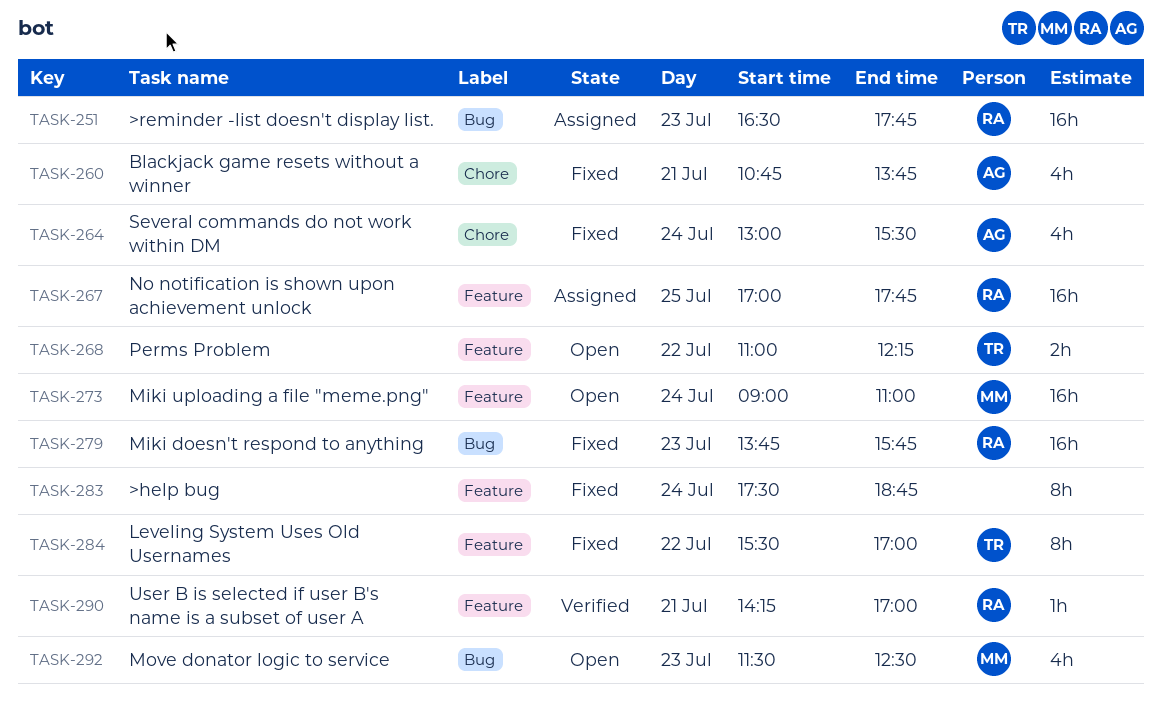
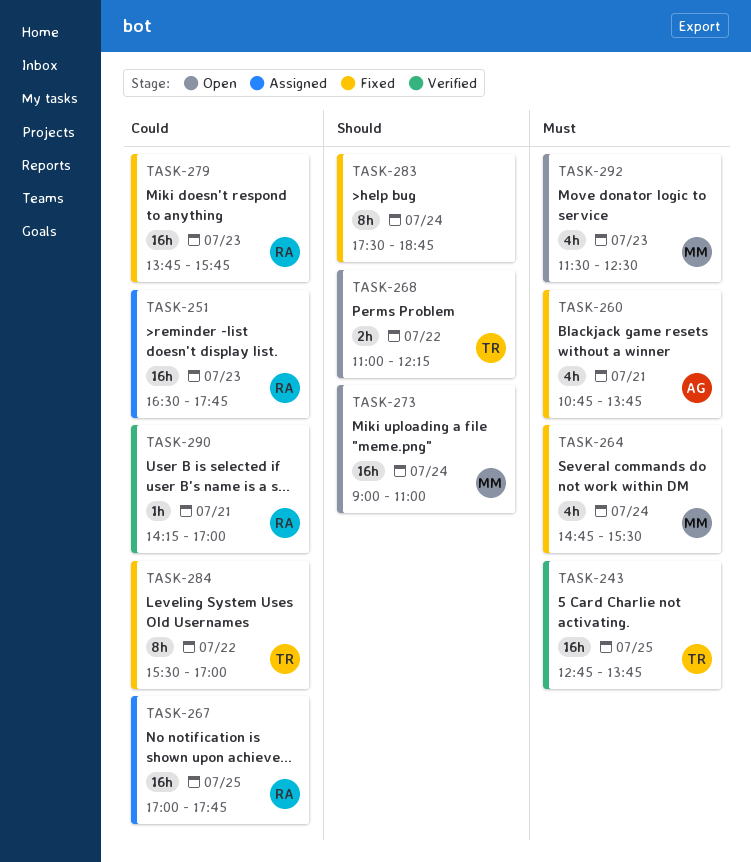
TASK-243: none -> present
TASK-264, owner: AG -> MM
TASK-264, begins: 13:00 -> 14:45

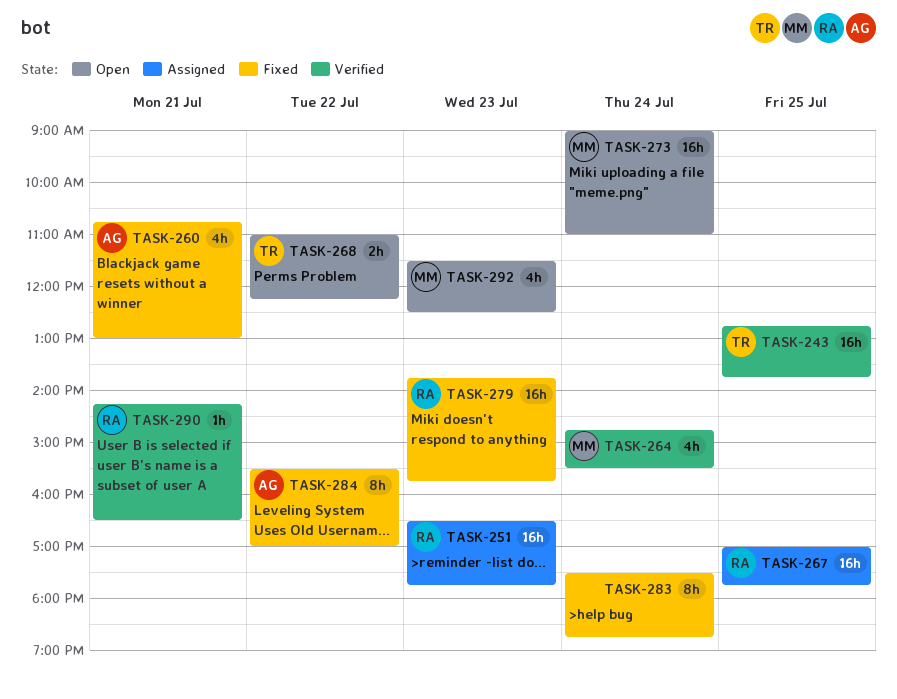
TASK-260, ends: 13:45 -> 13:00
TASK-264, status: Fixed -> Verified
TASK-284, owner: TR -> AG
TASK-290, ends: 17:00 -> 16:30

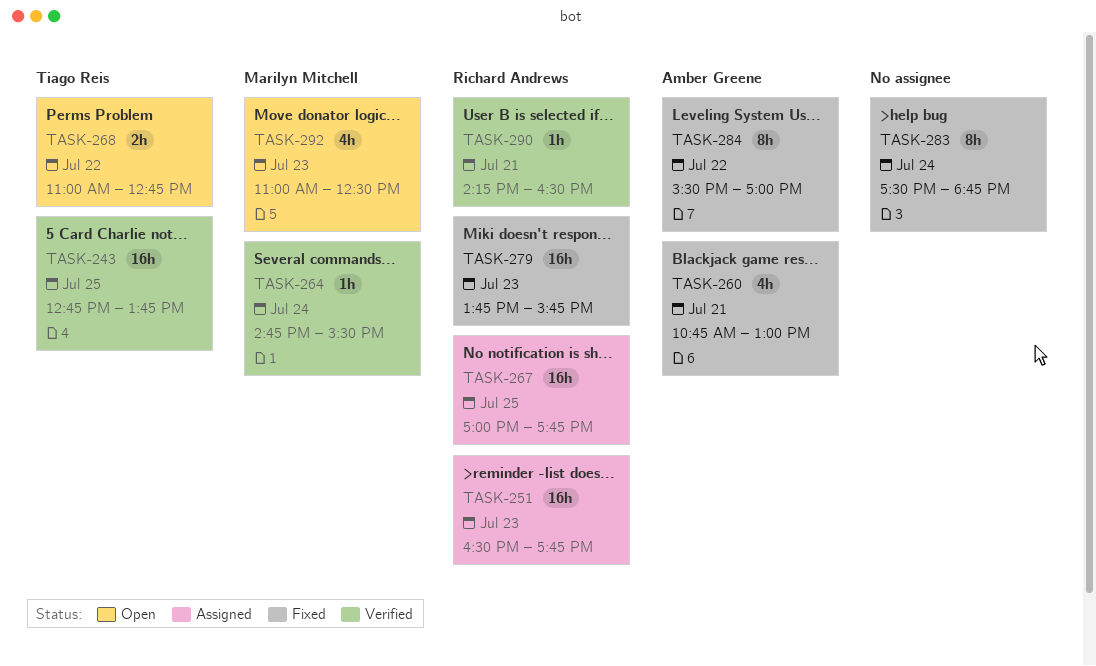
TASK-264, estimate: 4h -> 1h
TASK-268, ends: 12:15 -> 12:45
TASK-273: present -> none
TASK-292, begins: 11:30 -> 11:00

